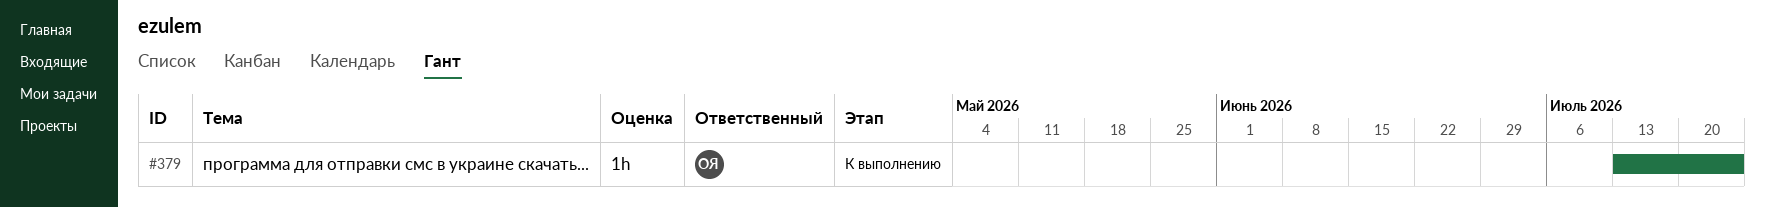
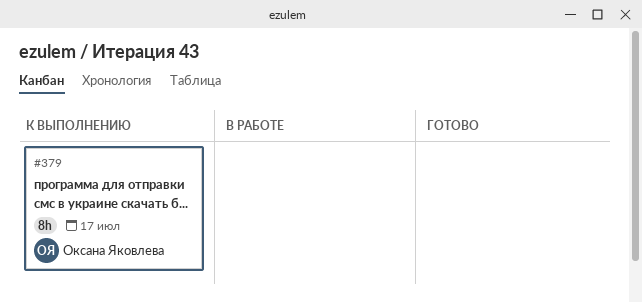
#379, estimate: 1h -> 8h
#379, due: Jul 24 -> Jul 17

